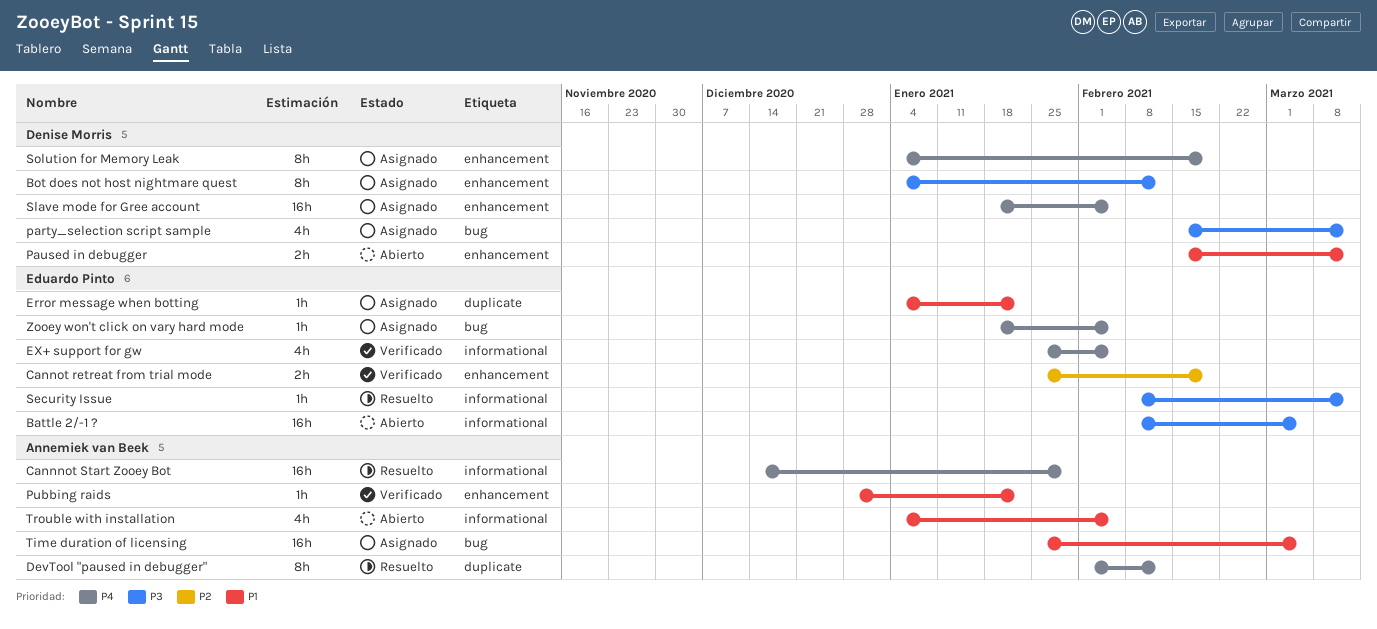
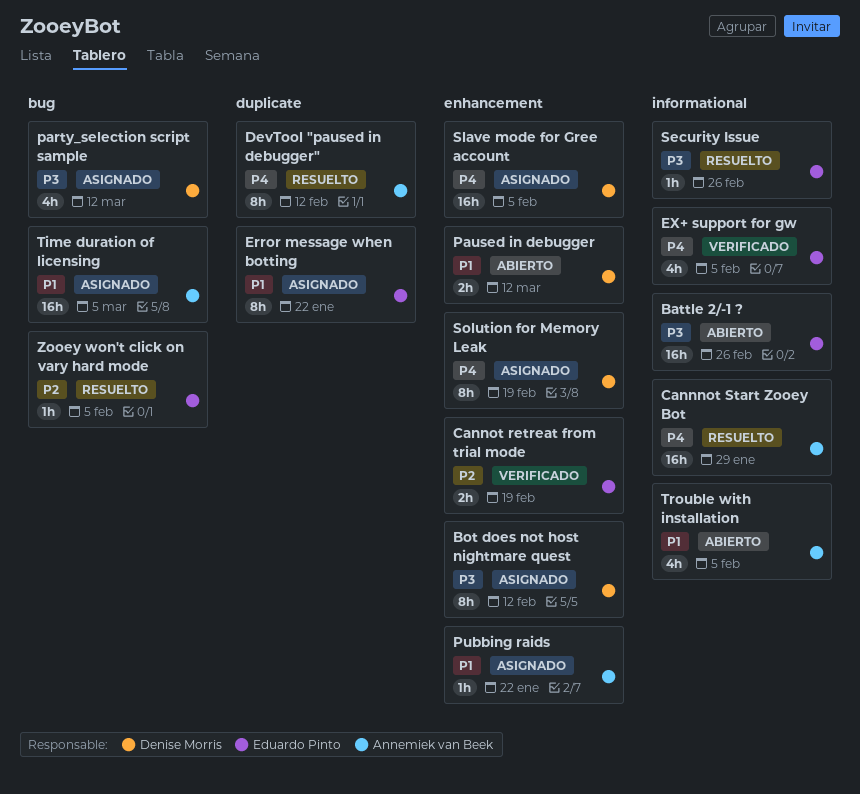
Battle 2/-1 ?, due: Mar 5 -> Feb 26
Error message when botting, estimate: 1h -> 8h
Pubbing raids, status: Verificado -> Asignado
Security Issue, due: Mar 12 -> Feb 26
Zooey won't click on vary hard mode, status: Asignado -> Resuelto
Zooey won't click on vary hard mode, priority: P4 -> P2

